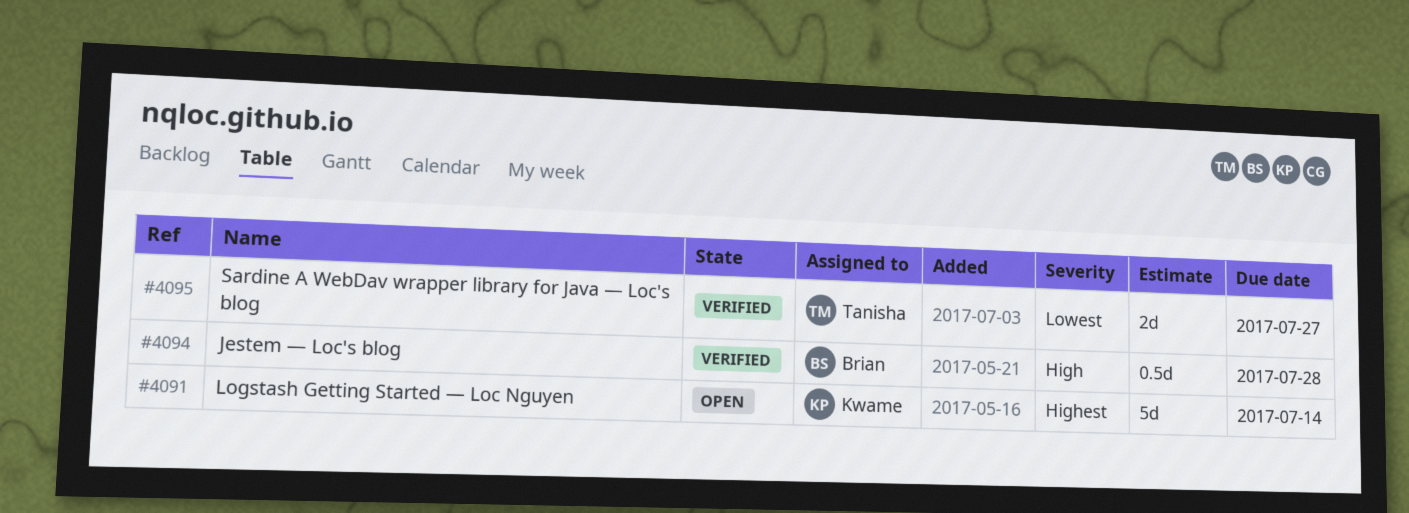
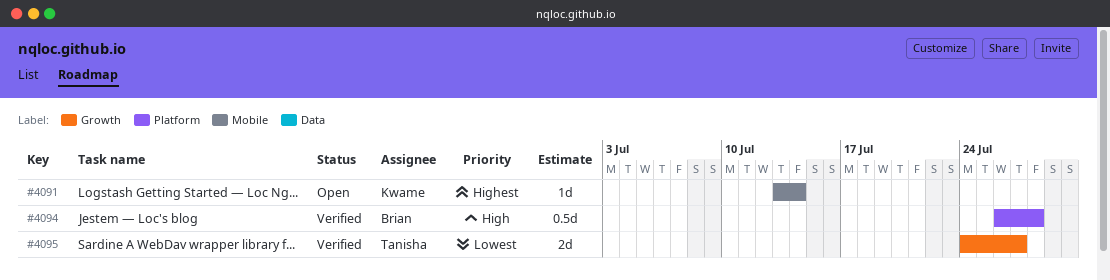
#4091, estimate: 5d -> 1d

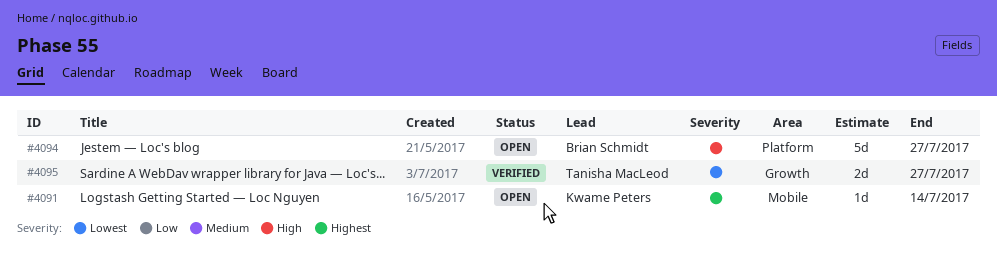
#4094, status: Verified -> Open
#4094, estimate: 0.5d -> 5d
#4094, due: Jul 28 -> Jul 27

